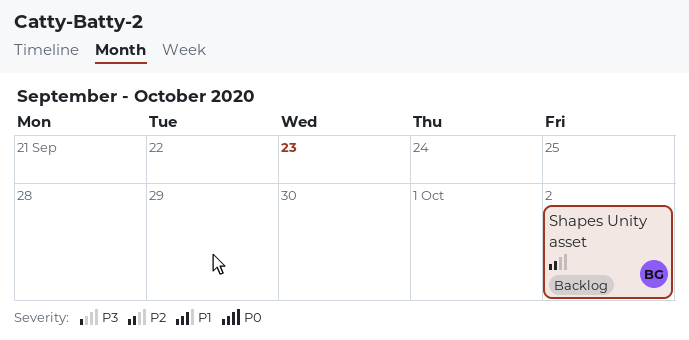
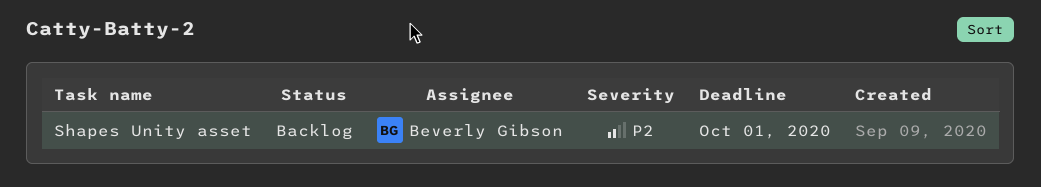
Shapes Unity asset, due: Oct 2 -> Oct 1

